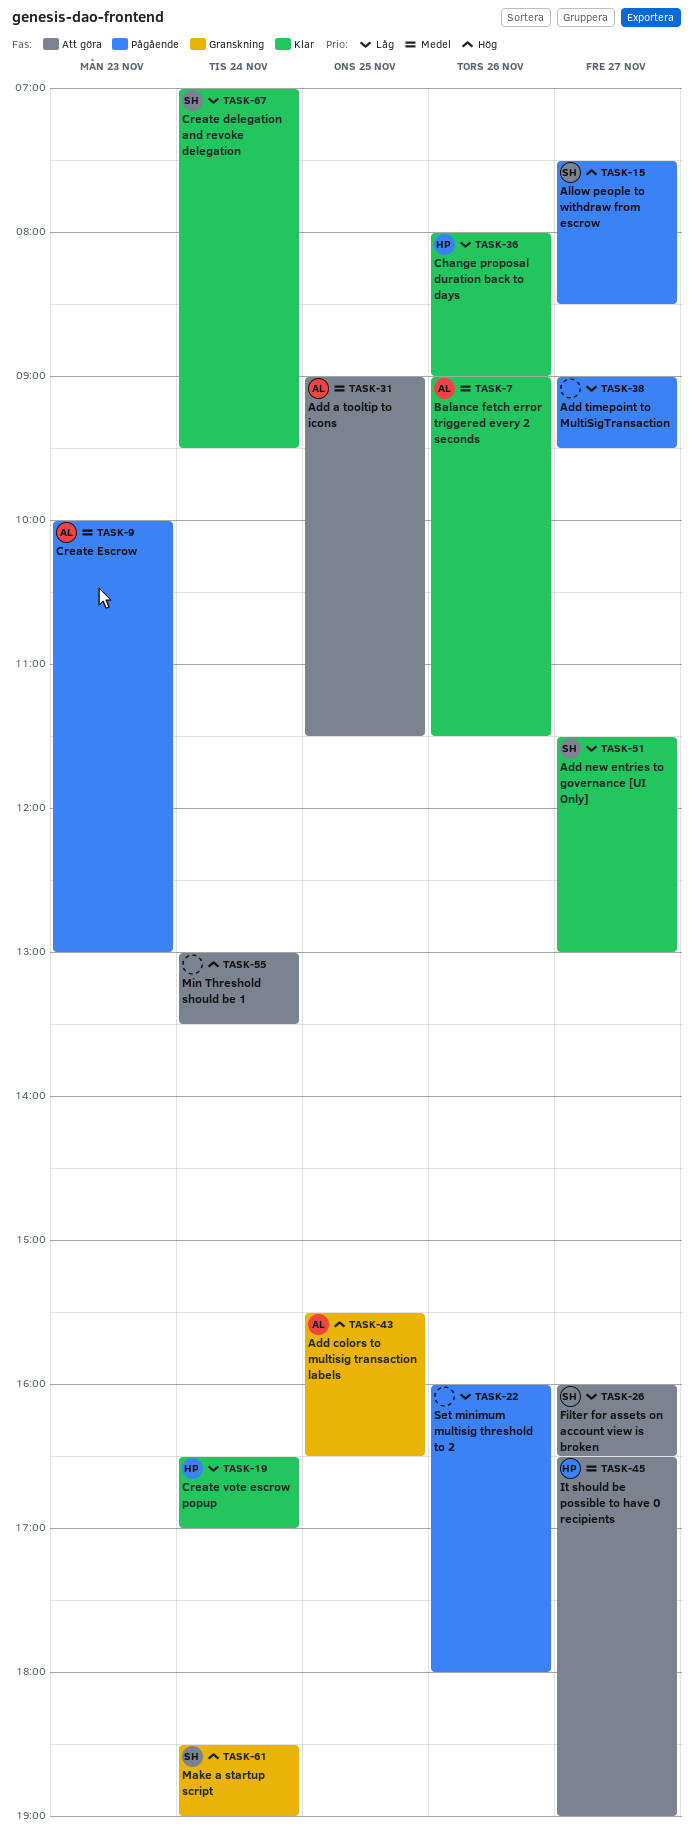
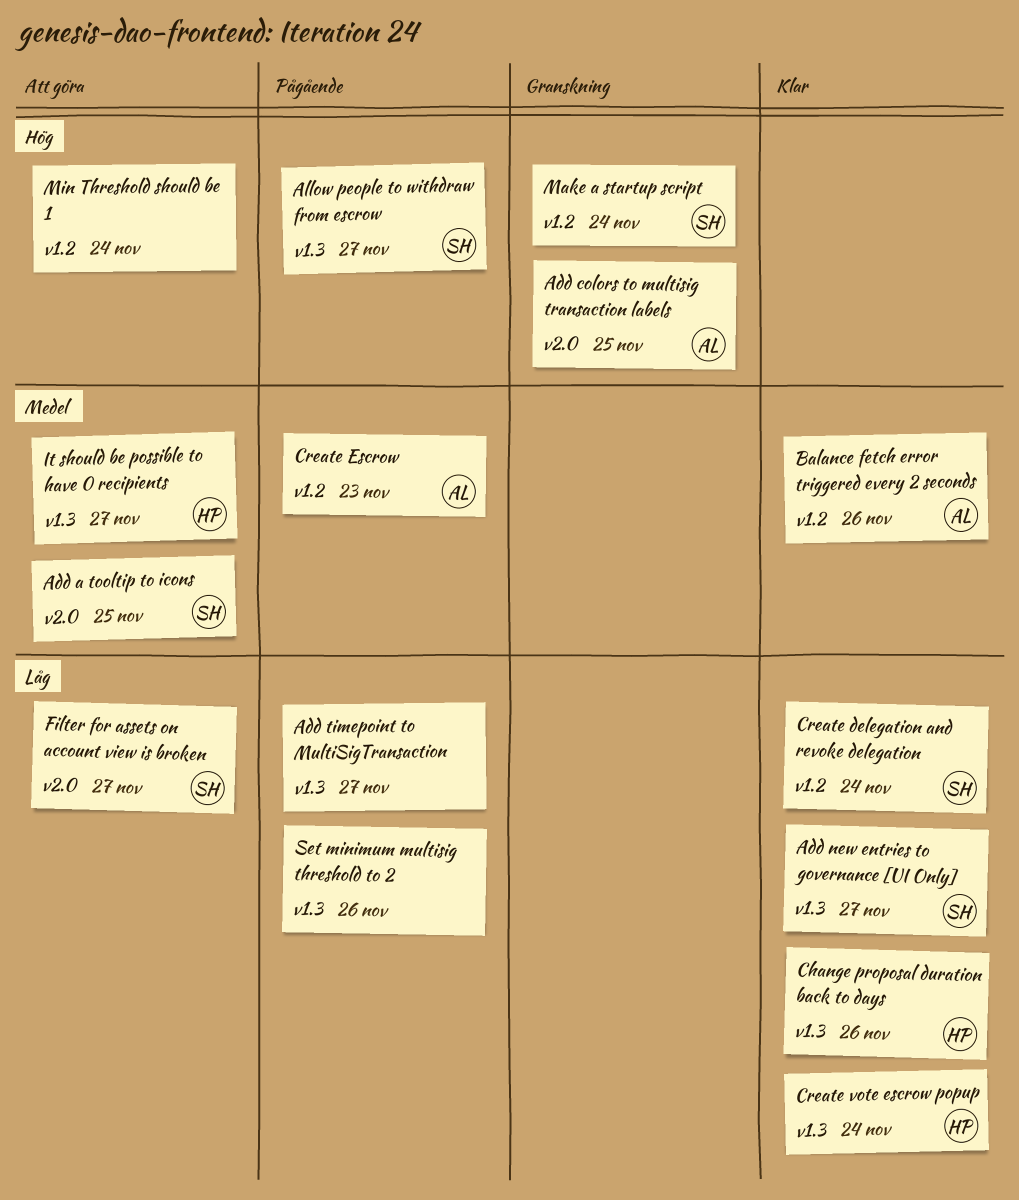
Add a tooltip to icons, owner: AL -> SH

